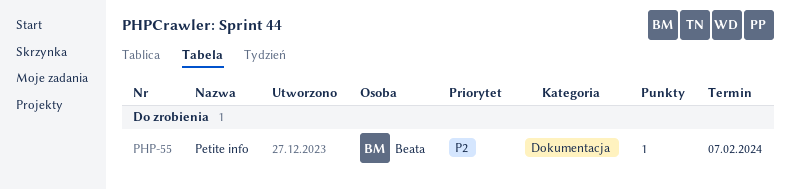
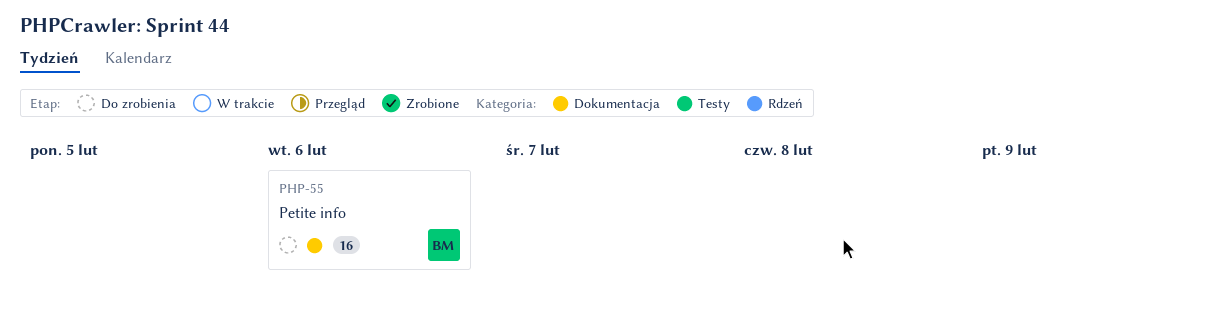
PHP-55, estimate: 1 -> 16
PHP-55, due: Feb 7 -> Feb 6

